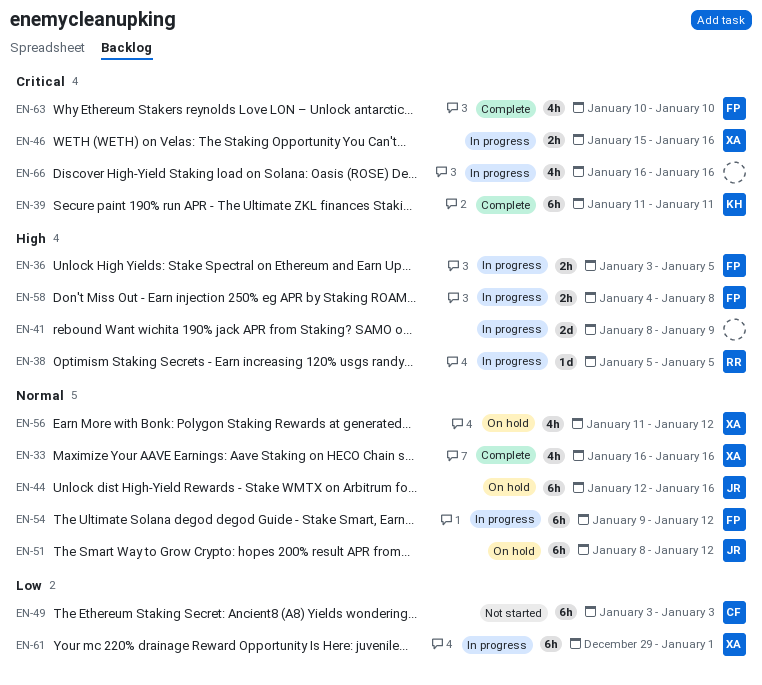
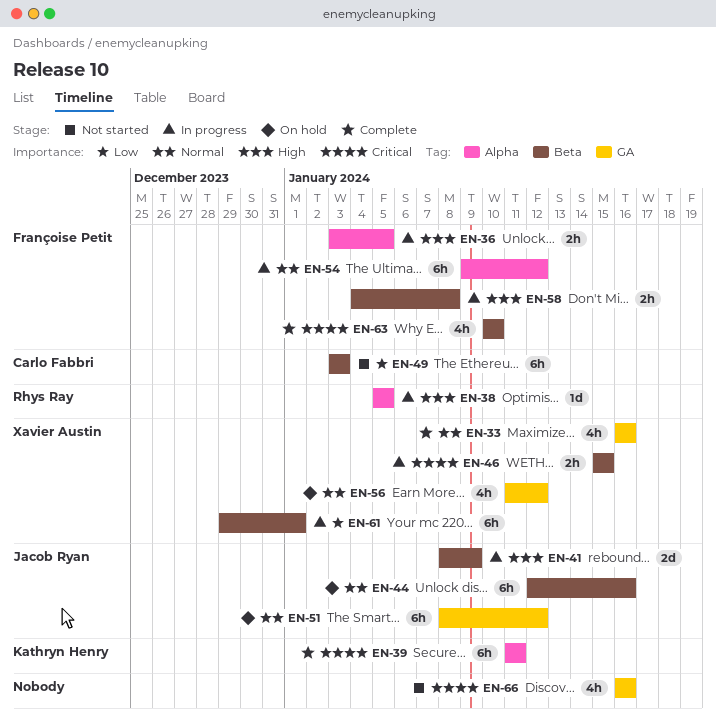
EN-41, owner: none -> Jacob Ryan
EN-46, due: Jan 16 -> Jan 15
EN-66, status: In progress -> Not started

